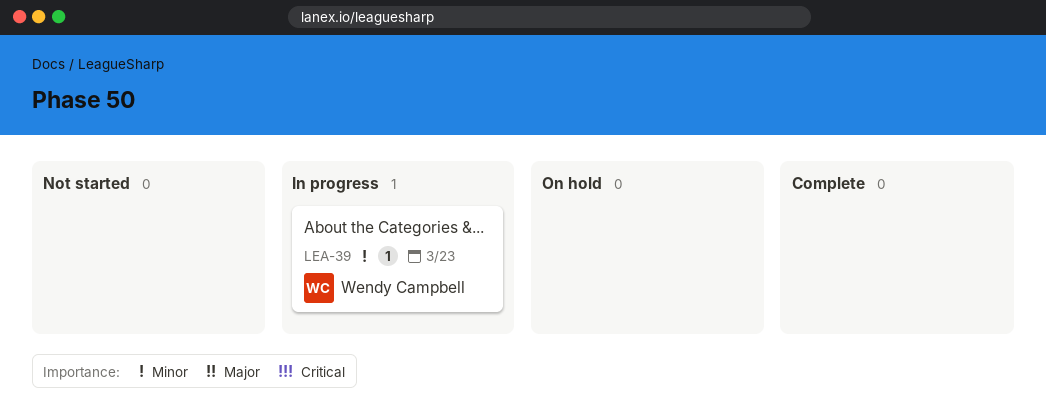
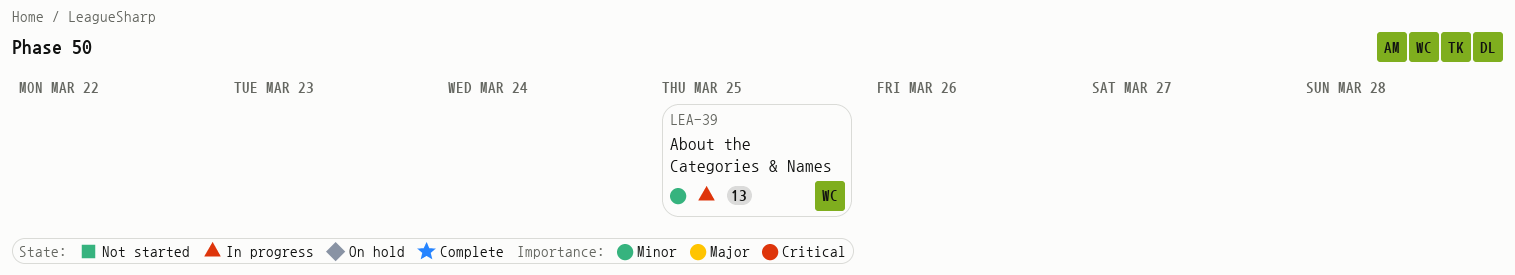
LEA-39, estimate: 1 -> 13
LEA-39, due: Mar 23 -> Mar 25

